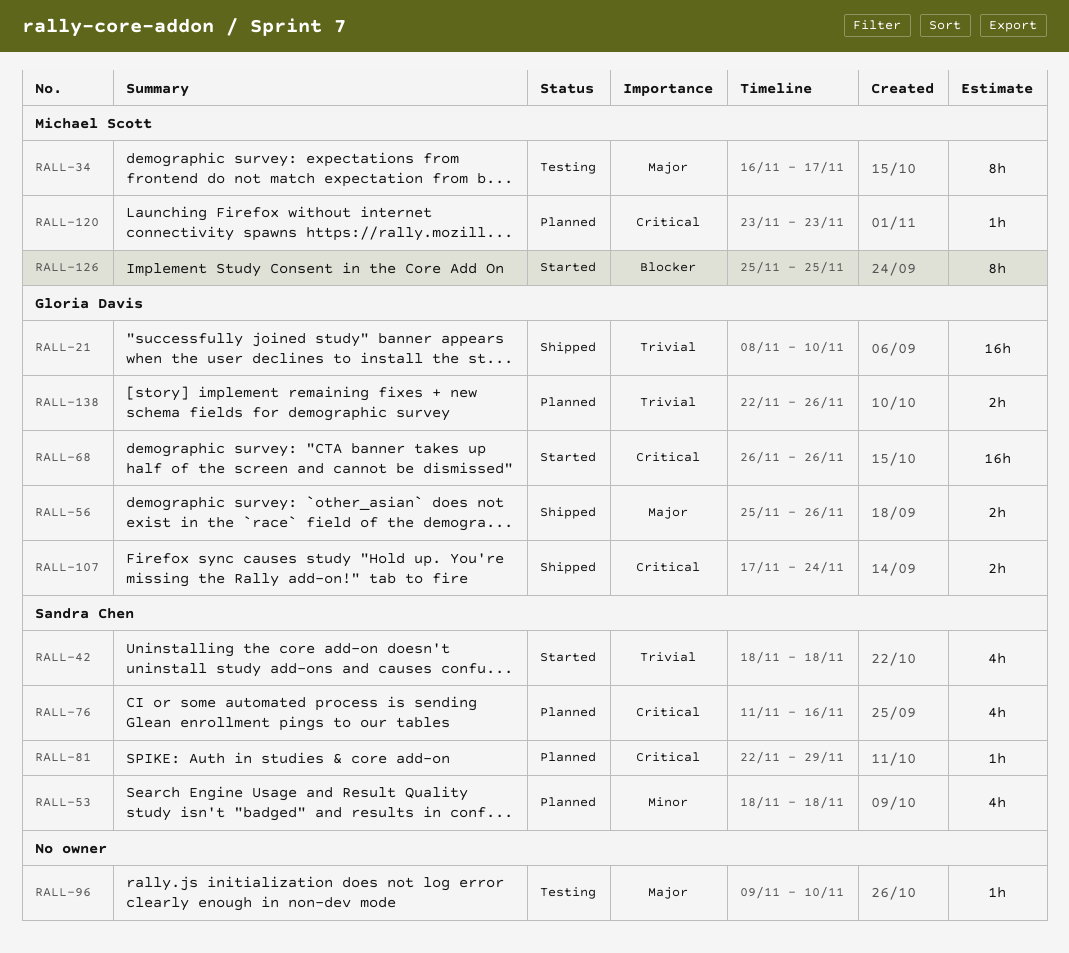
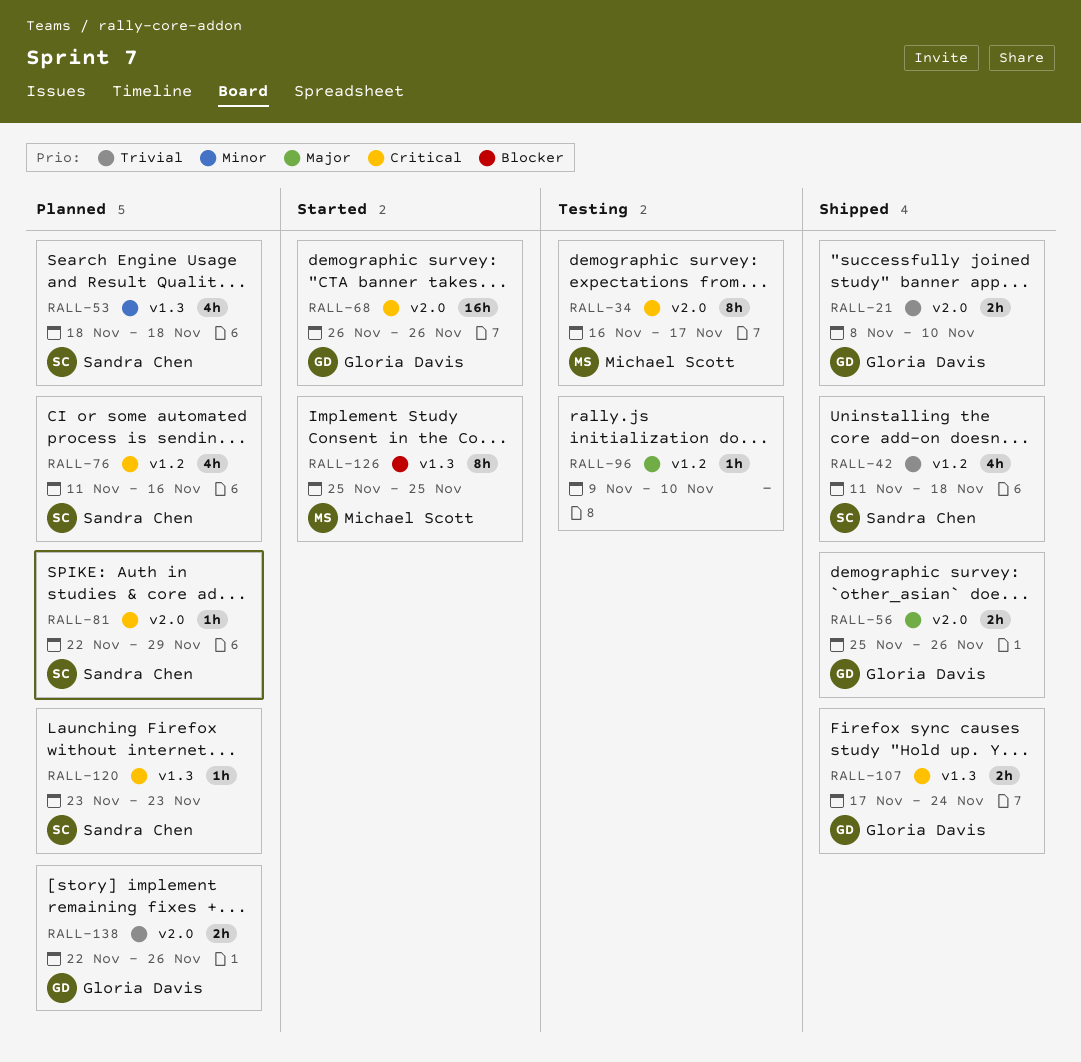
RALL-21, estimate: 16h -> 2h
RALL-34, priority: Major -> Critical
RALL-42, status: Started -> Shipped
RALL-42, start: Nov 18 -> Nov 11
RALL-120, owner: Michael Scott -> Sandra Chen

